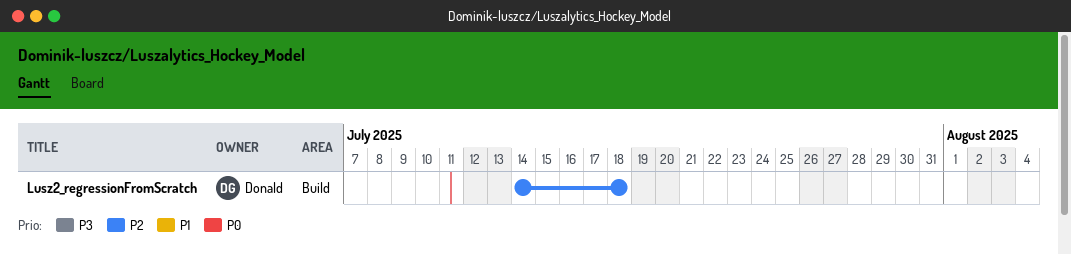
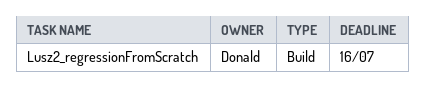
Lusz2_regressionFromScratch, due: Jul 18 -> Jul 16

